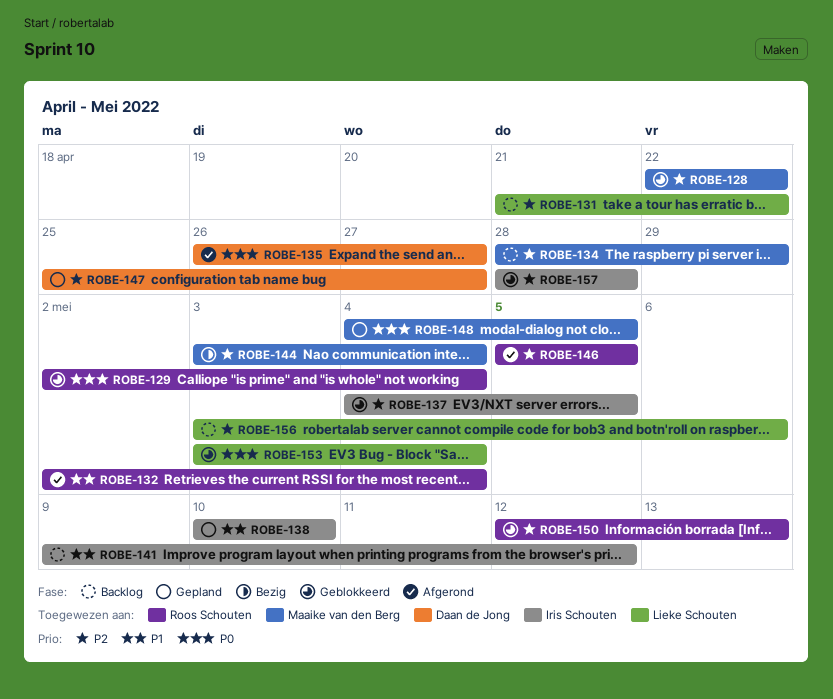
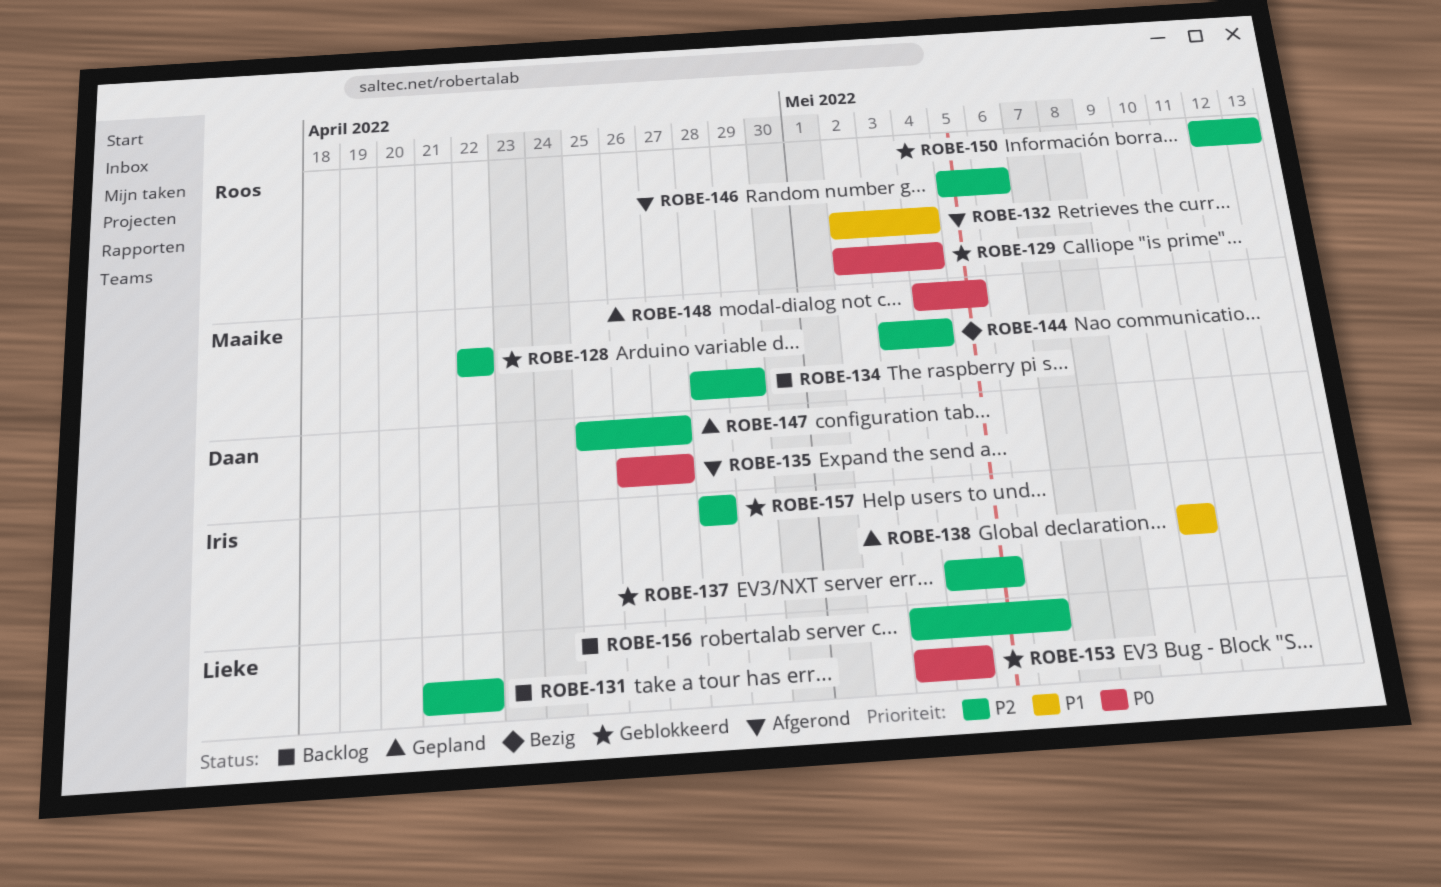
ROBE-141: present -> none
ROBE-146, due: May 5 -> May 6

